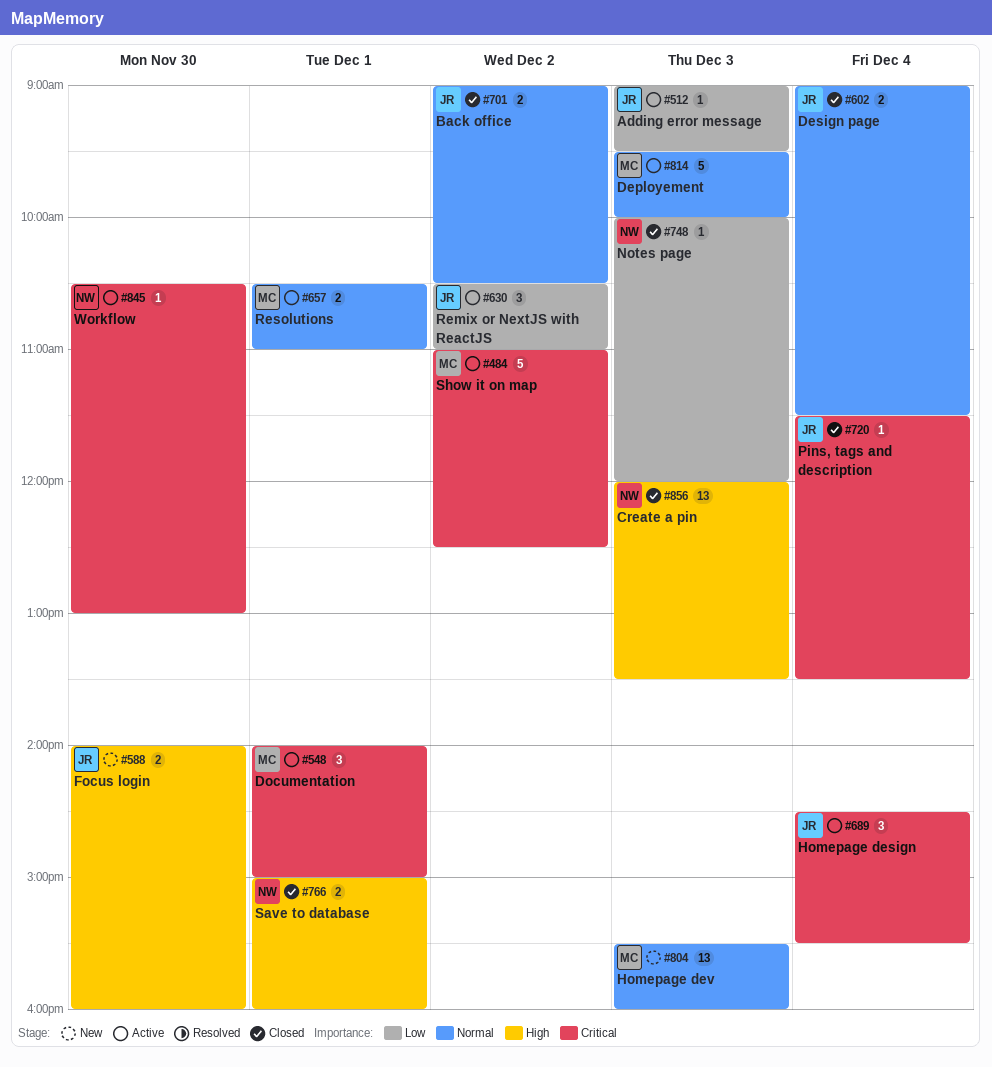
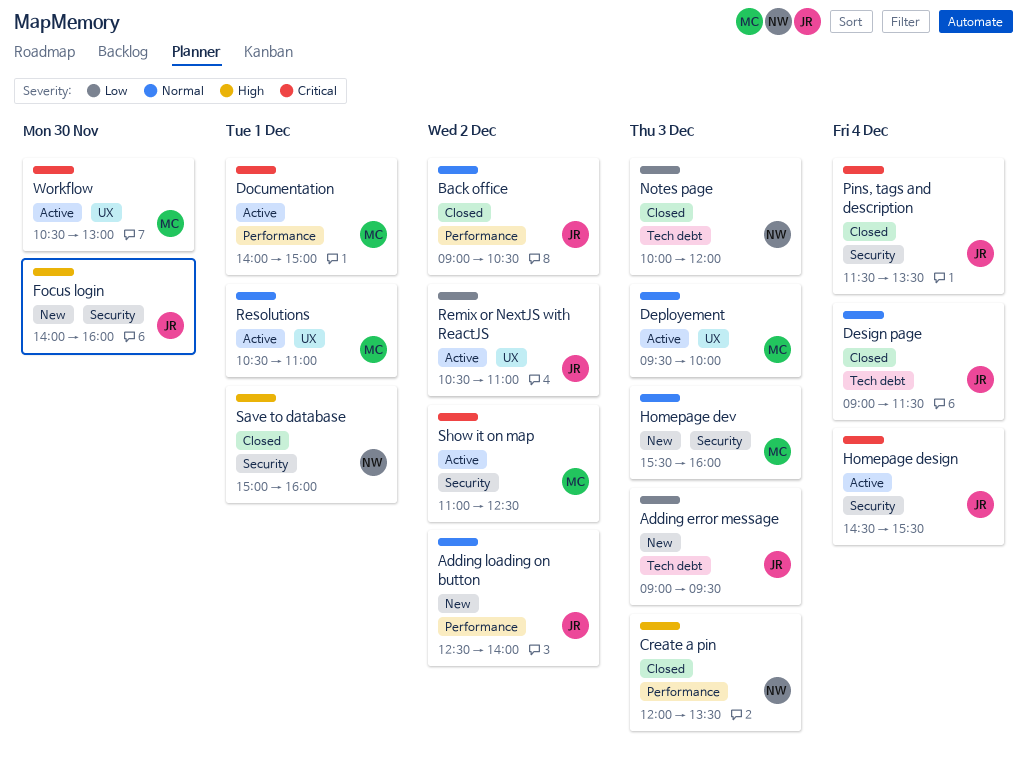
Adding error message, status: Active -> New
Adding loading on button: none -> present
Workflow, owner: NW -> MC

